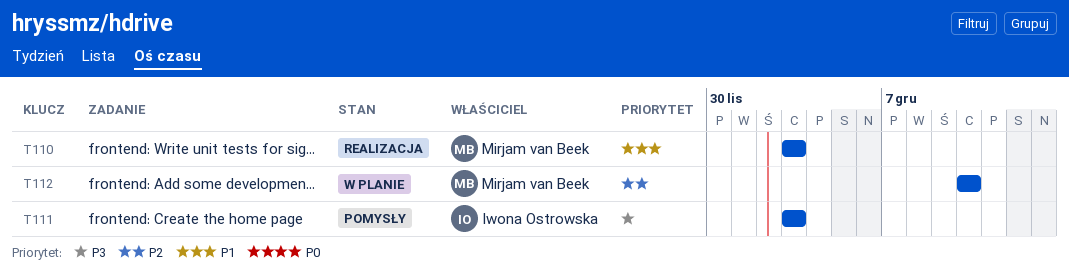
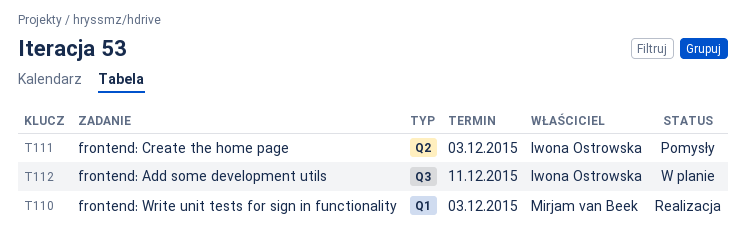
T112, owner: Mirjam van Beek -> Iwona Ostrowska
T112, due: Dec 10 -> Dec 11

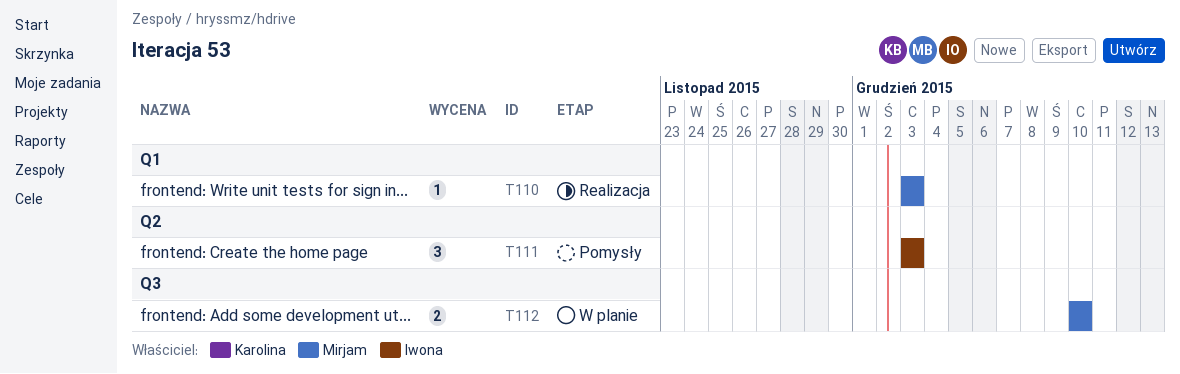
T112, owner: Iwona Ostrowska -> Mirjam van Beek
T112, due: Dec 11 -> Dec 10

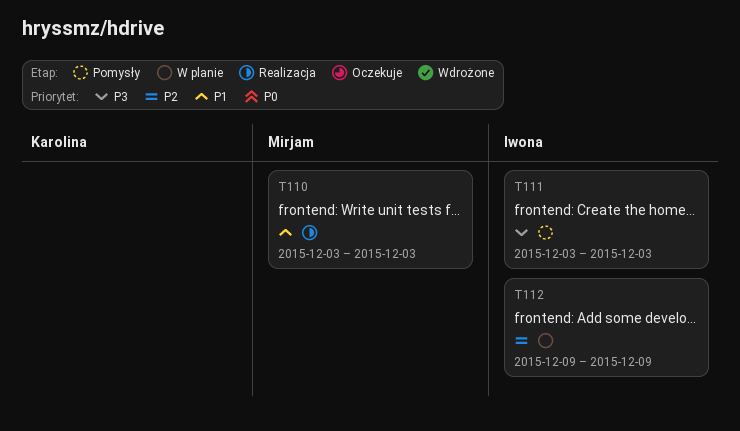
T112, owner: Mirjam -> Iwona
T112, start: Dec 10 -> Dec 9
T112, due: Dec 10 -> Dec 9

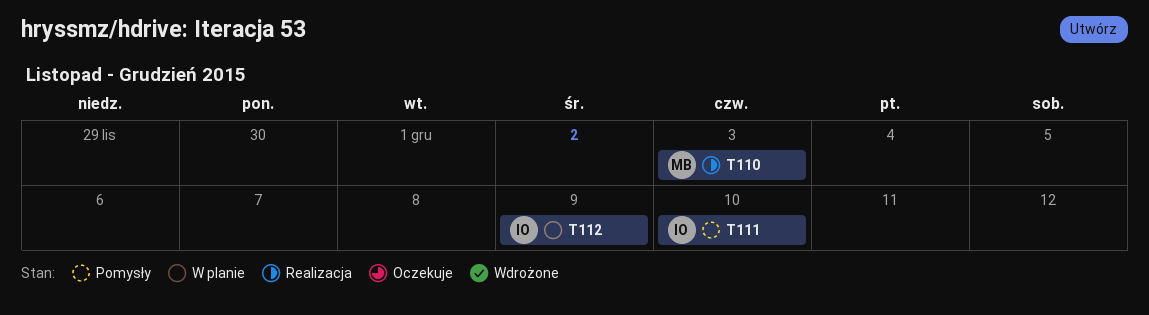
T111, start: Dec 3 -> Dec 10
T111, due: Dec 3 -> Dec 10

